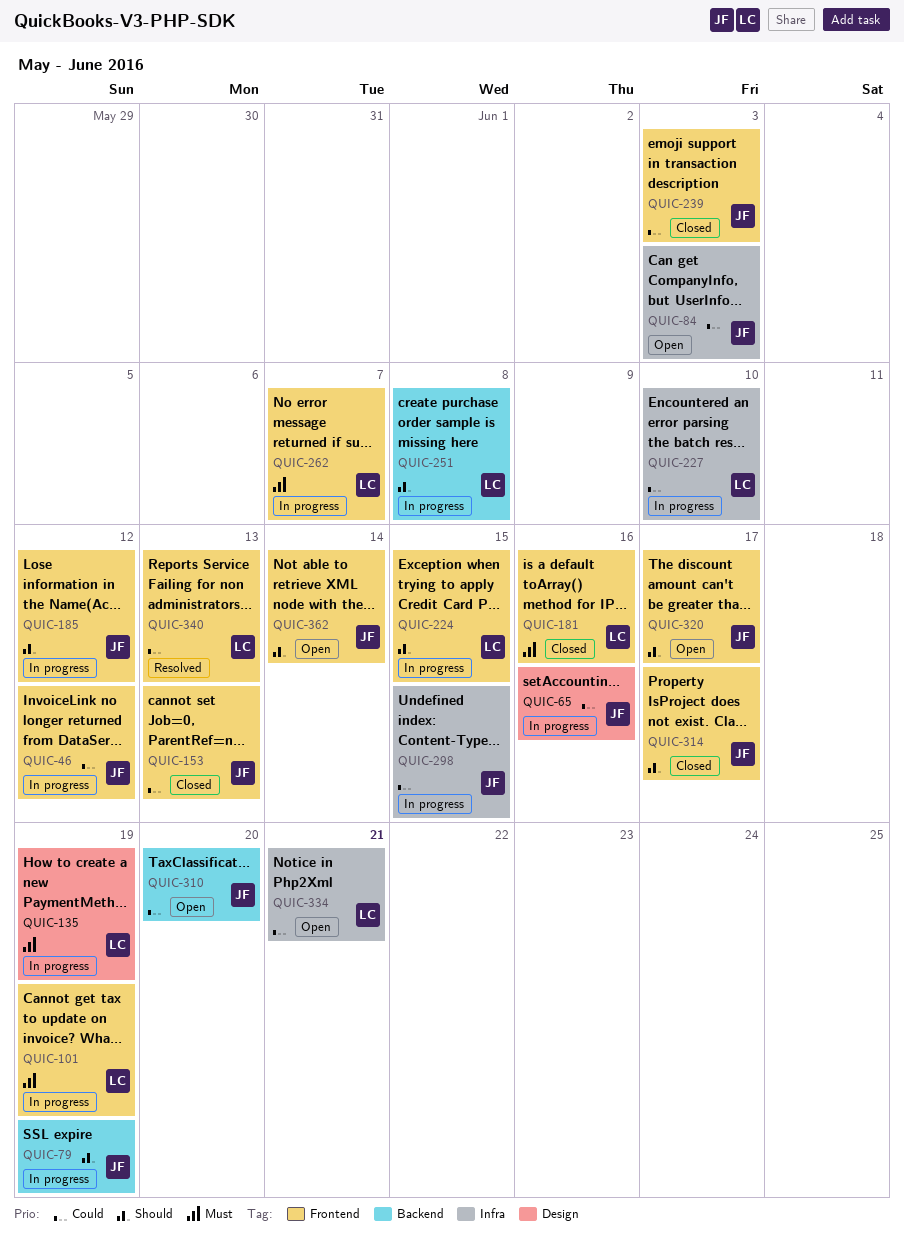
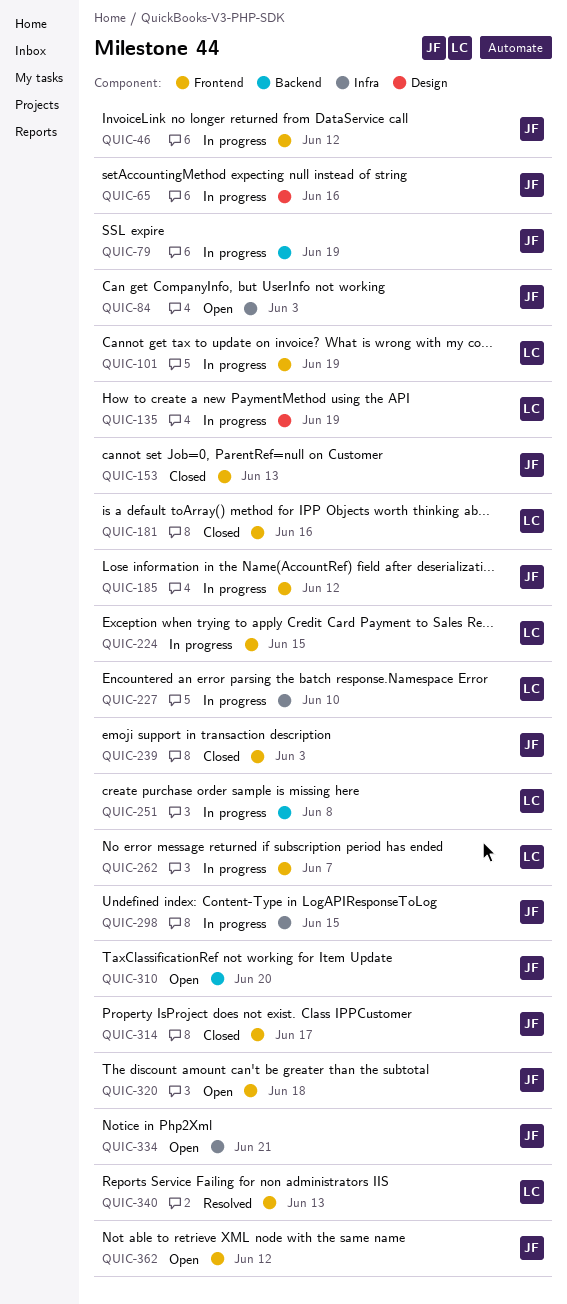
QUIC-320, due: Jun 17 -> Jun 18
QUIC-334, owner: LC -> JF
QUIC-362, due: Jun 14 -> Jun 12

